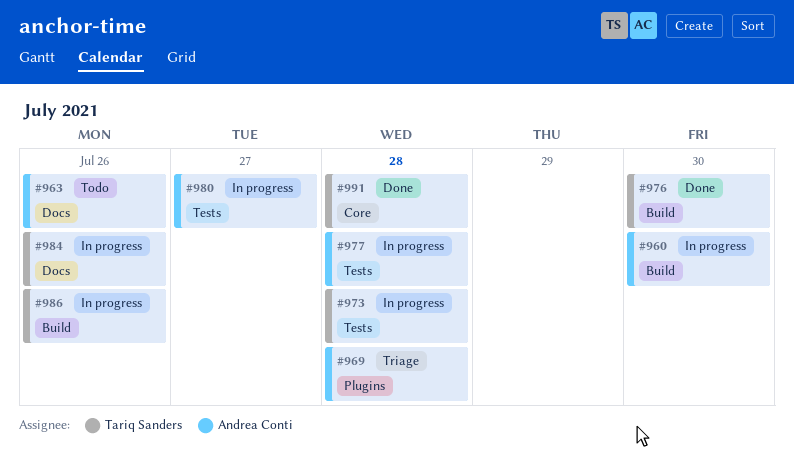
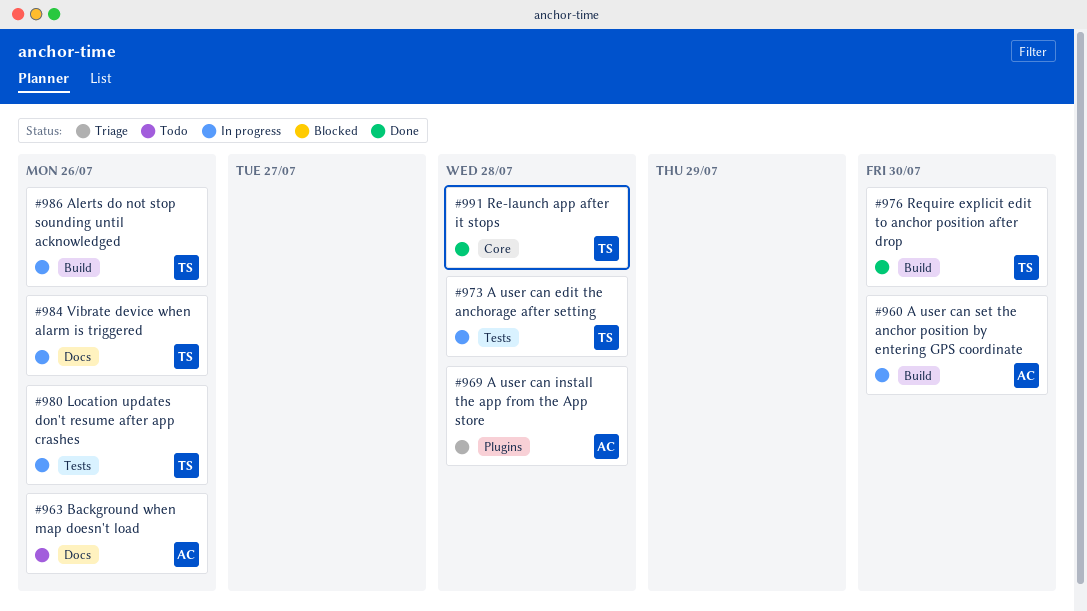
#977: present -> none
#980, owner: Andrea Conti -> Tariq Sanders
#980, due: Jul 27 -> Jul 26

